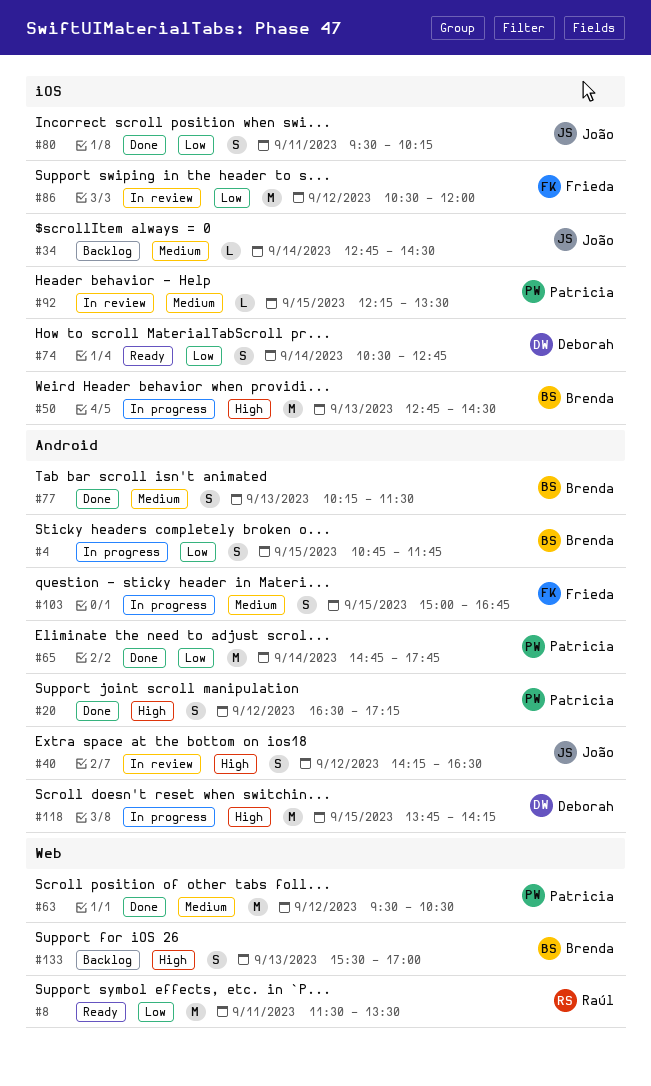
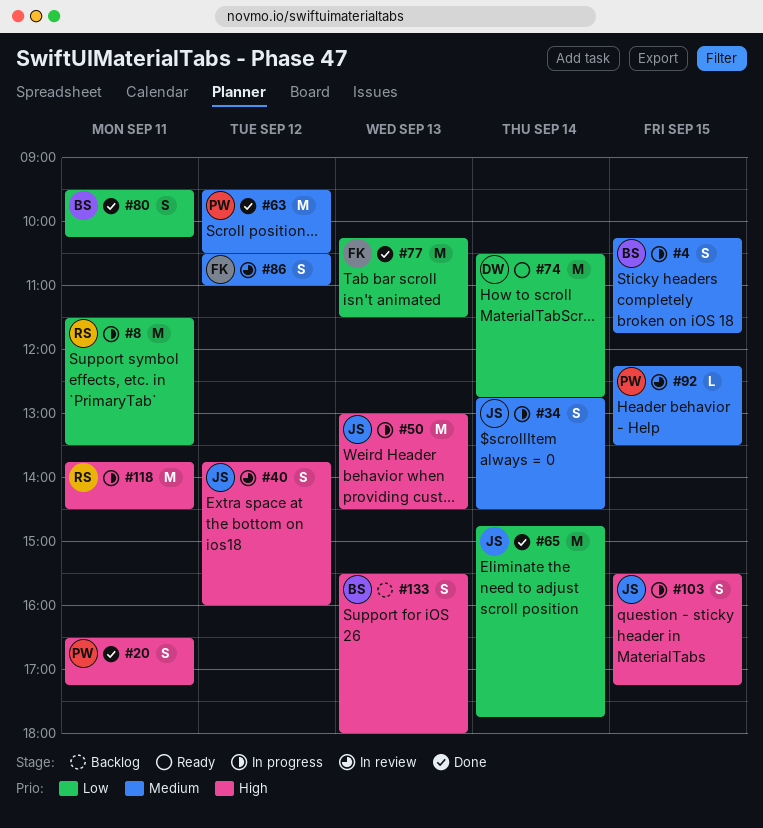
#4, priority: Low -> Medium
#4, begins: 10:45 -> 10:15
#8, status: Ready -> In progress
#20, day: Sep 12 -> Sep 11
#34, status: Backlog -> In progress
#34, estimate: L -> S
#40, begins: 14:15 -> 13:45
#40, ends: 16:30 -> 16:00
#50, owner: Brenda -> João
#50, begins: 12:45 -> 13:00
#65, owner: Patricia -> João
#74, estimate: S -> M
#77, owner: Brenda -> Frieda
#77, priority: Medium -> Low
#77, estimate: S -> M
#80, owner: João -> Brenda
#86, priority: Low -> Medium
#86, estimate: M -> S
#86, ends: 12:00 -> 11:00
#103, owner: Frieda -> João
#103, priority: Medium -> High
#103, begins: 15:00 -> 15:30
#103, ends: 16:45 -> 17:15
#118, owner: Deborah -> Raúl
#118, day: Sep 15 -> Sep 11
#118, ends: 14:15 -> 14:30
#133, ends: 17:00 -> 18:00

